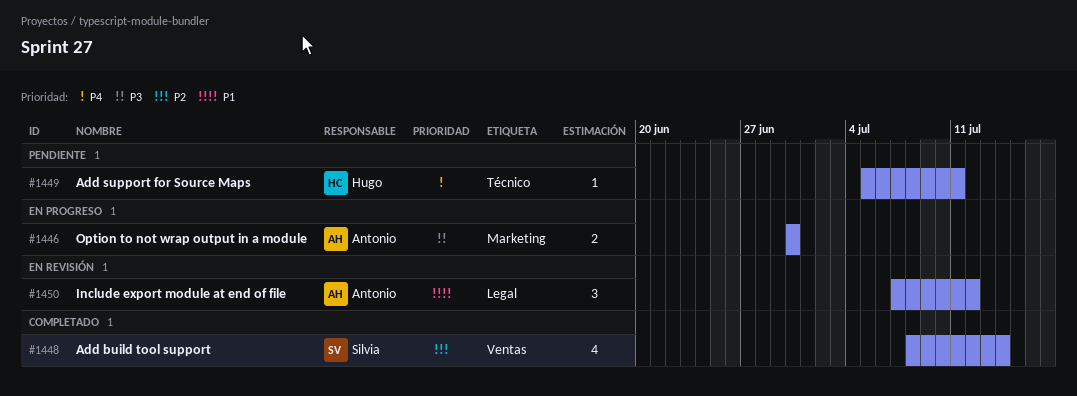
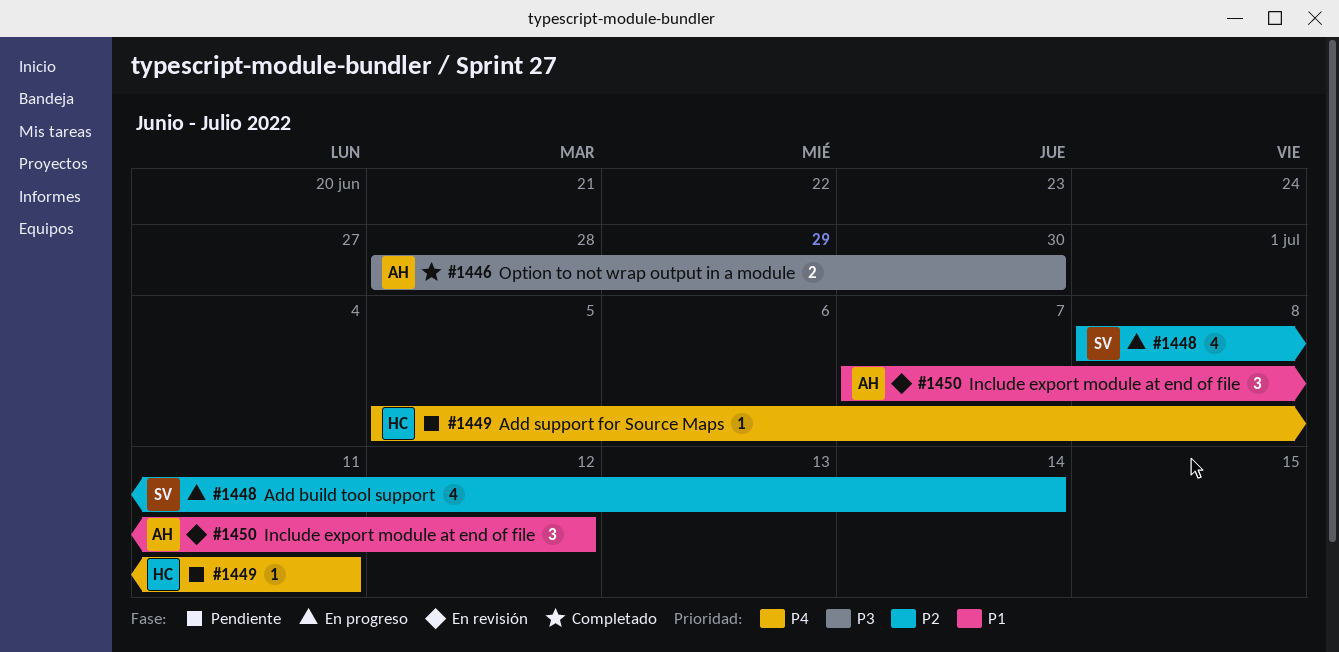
#1446, status: En progreso -> Completado
#1446, start: Jun 30 -> Jun 28
#1448, status: Completado -> En progreso

